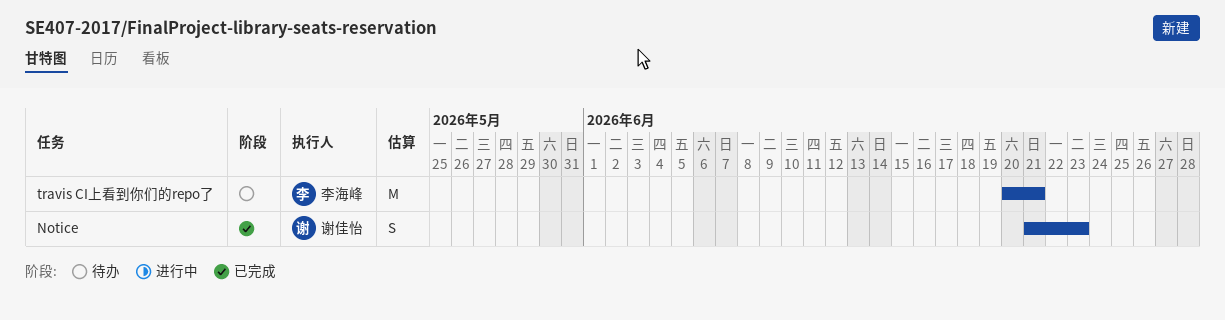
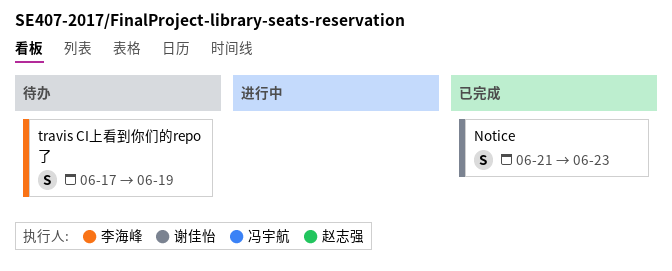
travis CI上看到你们的repo了, estimate: M -> S
travis CI上看到你们的repo了, start: Jun 20 -> Jun 17
travis CI上看到你们的repo了, due: Jun 21 -> Jun 19

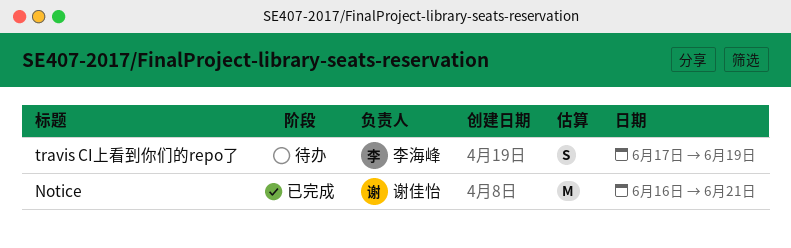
Notice, estimate: S -> M
Notice, start: Jun 21 -> Jun 16
Notice, due: Jun 23 -> Jun 21

